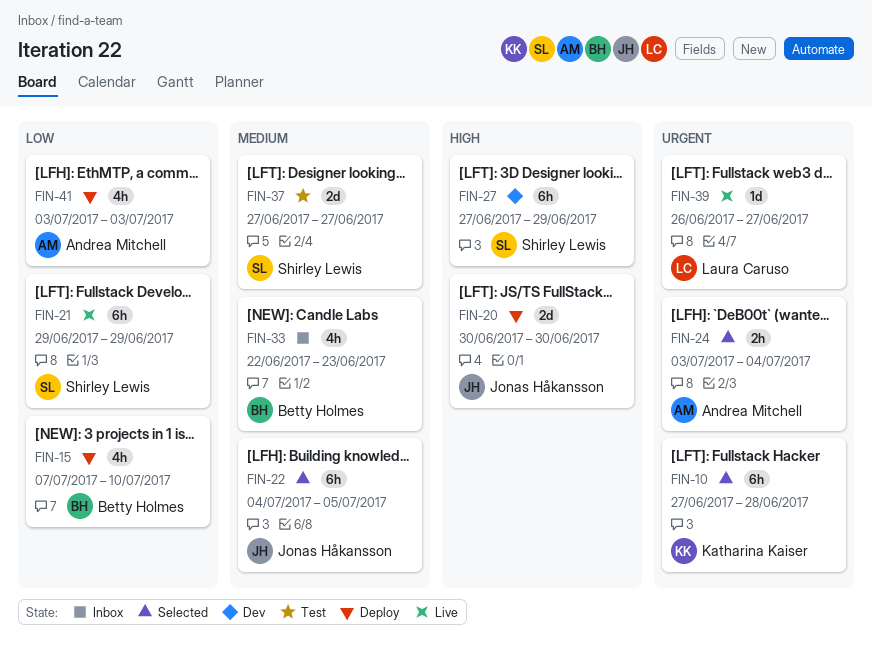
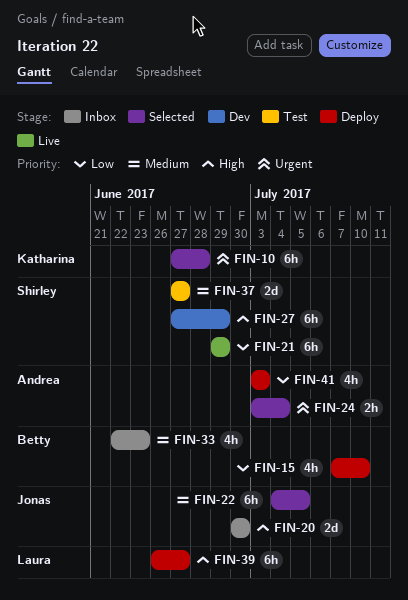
FIN-20, status: Deploy -> Inbox
FIN-39, status: Live -> Deploy
FIN-39, priority: Urgent -> High
FIN-39, estimate: 1d -> 6h

